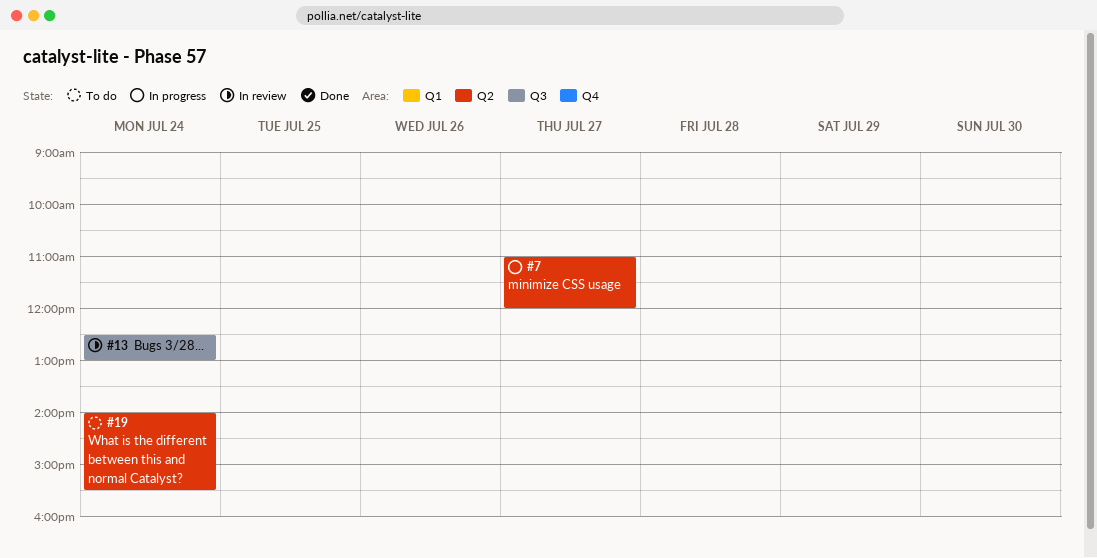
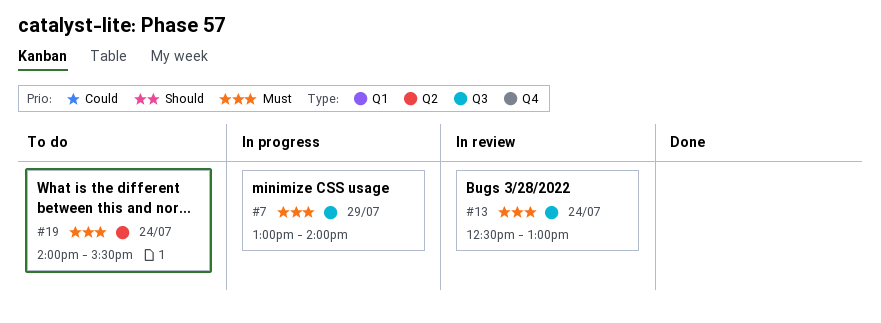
#7, label: Q2 -> Q3
#7, day: Jul 27 -> Jul 29
#7, begins: 11:00 -> 13:00
#7, ends: 12:00 -> 14:00

